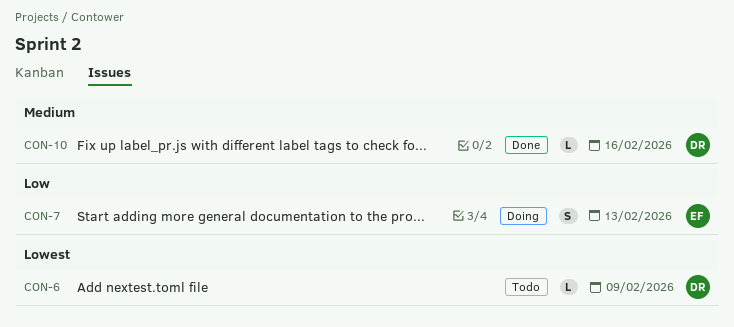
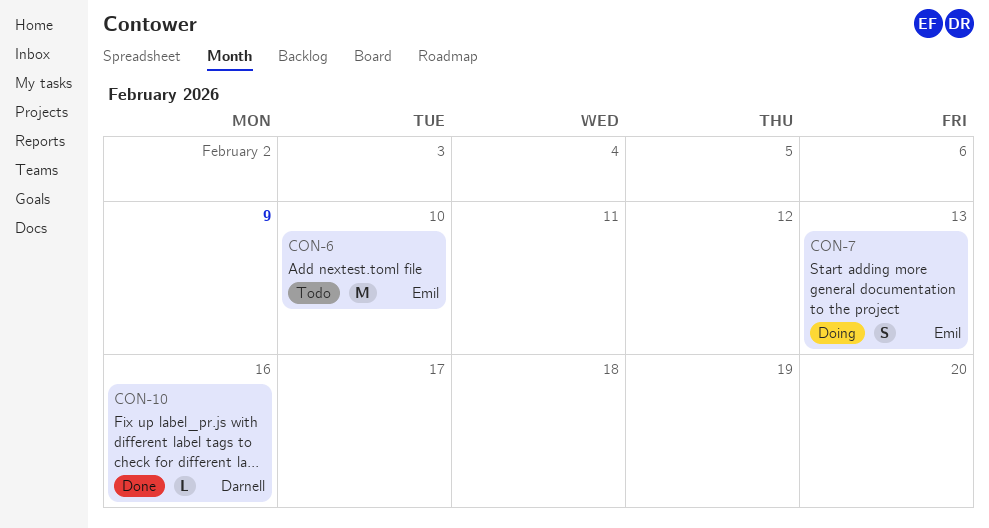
CON-6, owner: Darnell -> Emil
CON-6, estimate: L -> M
CON-6, due: Feb 9 -> Feb 10

